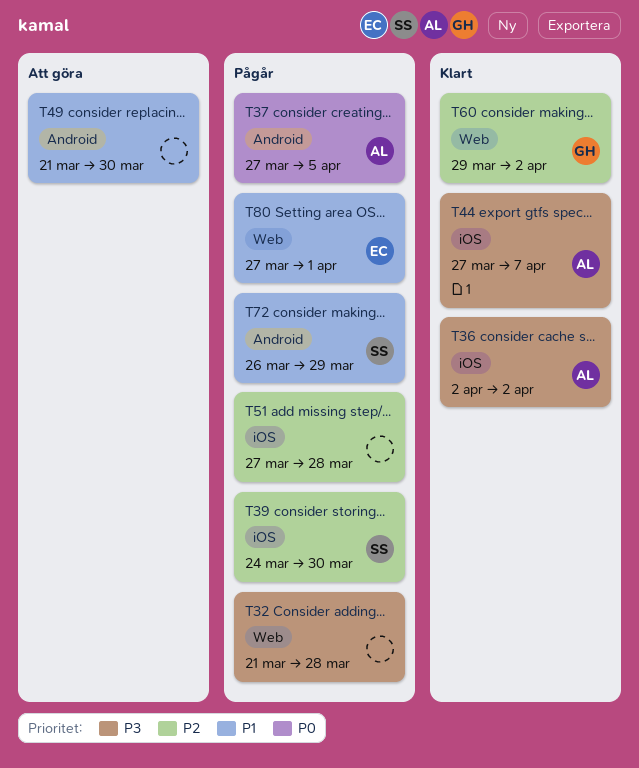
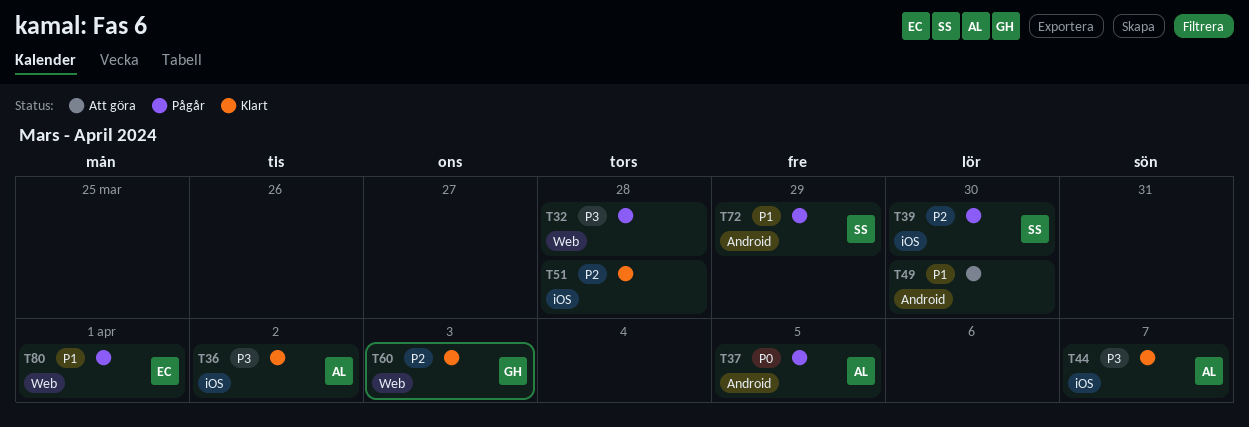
T51, status: Pågår -> Klart
T60, due: Apr 2 -> Apr 3

